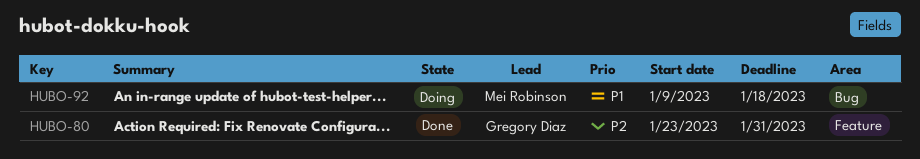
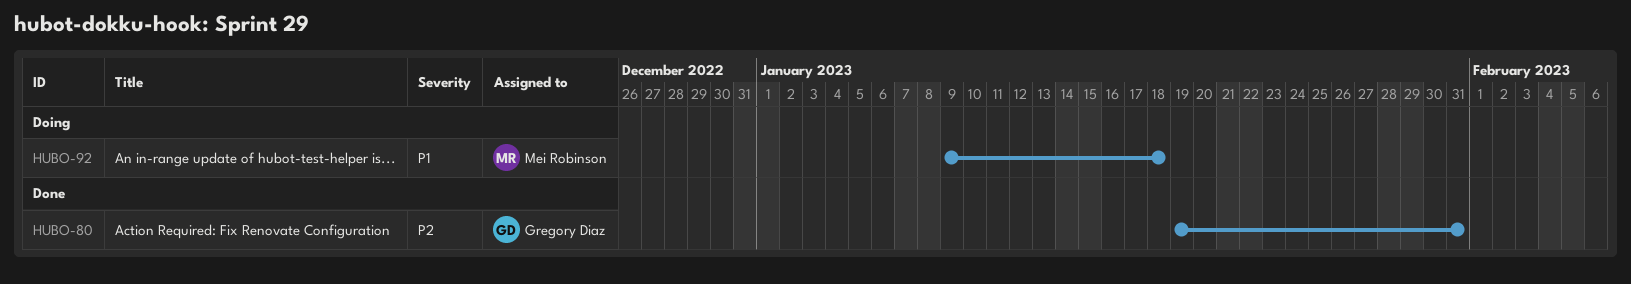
HUBO-80, start: Jan 23 -> Jan 19

